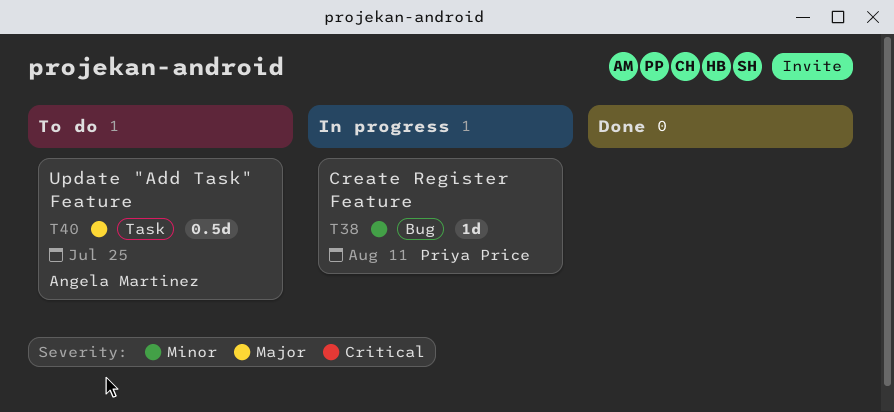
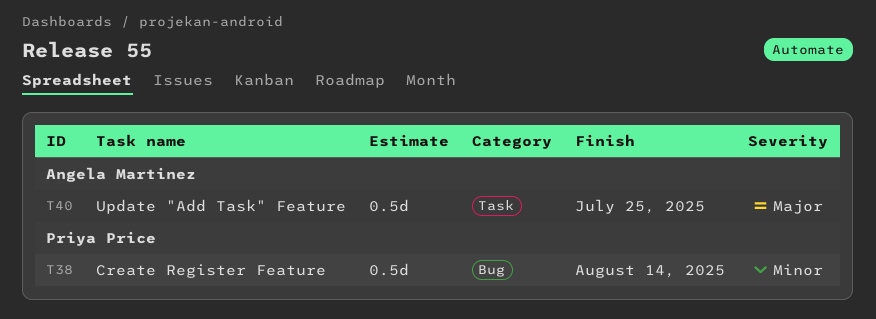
T38, estimate: 1d -> 0.5d
T38, due: Aug 11 -> Aug 14

